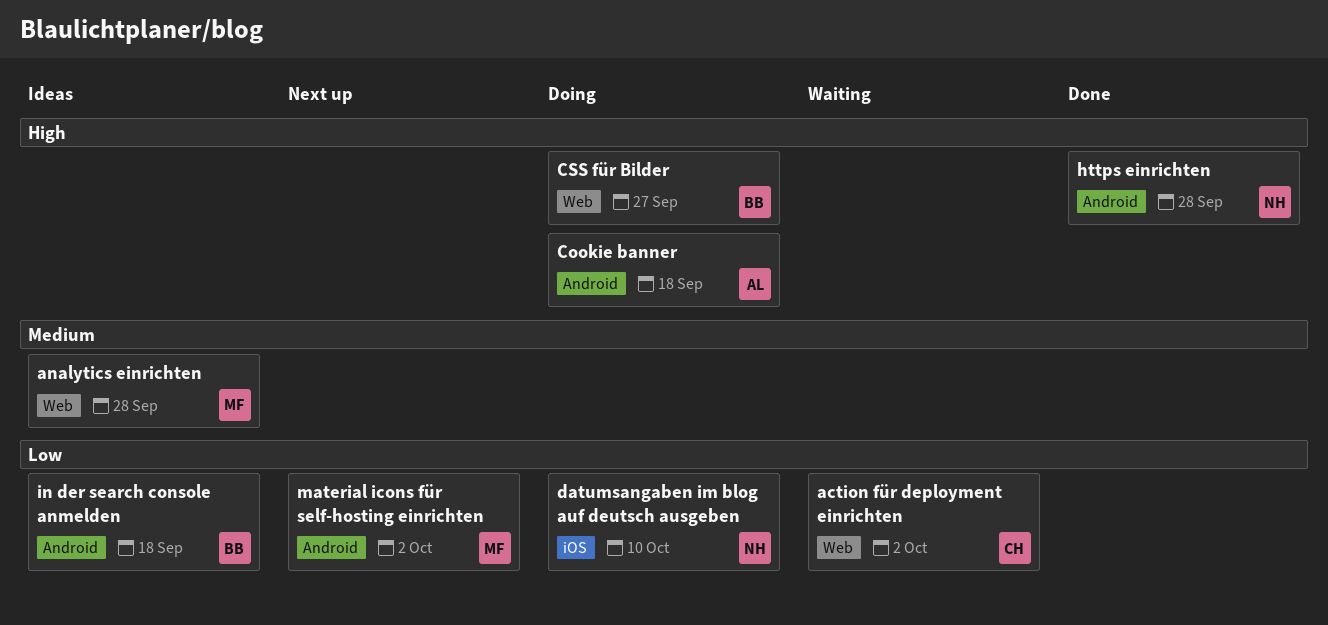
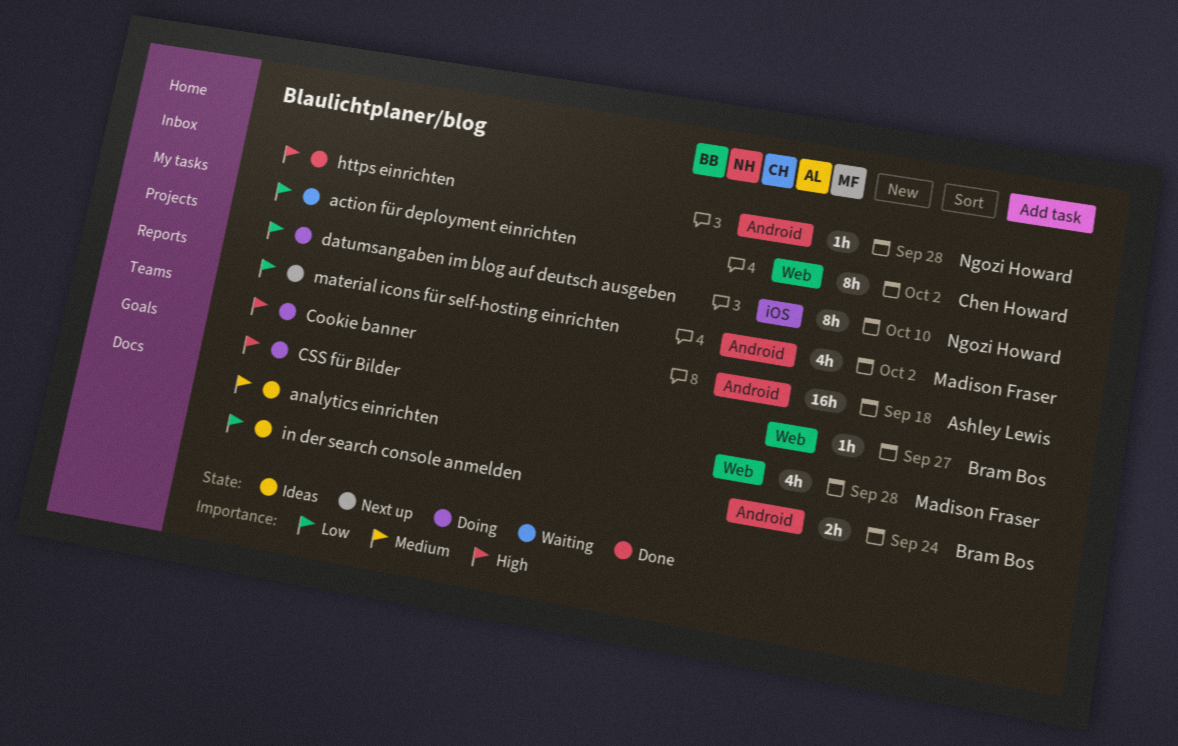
in der search console anmelden, due: Sep 18 -> Sep 24

